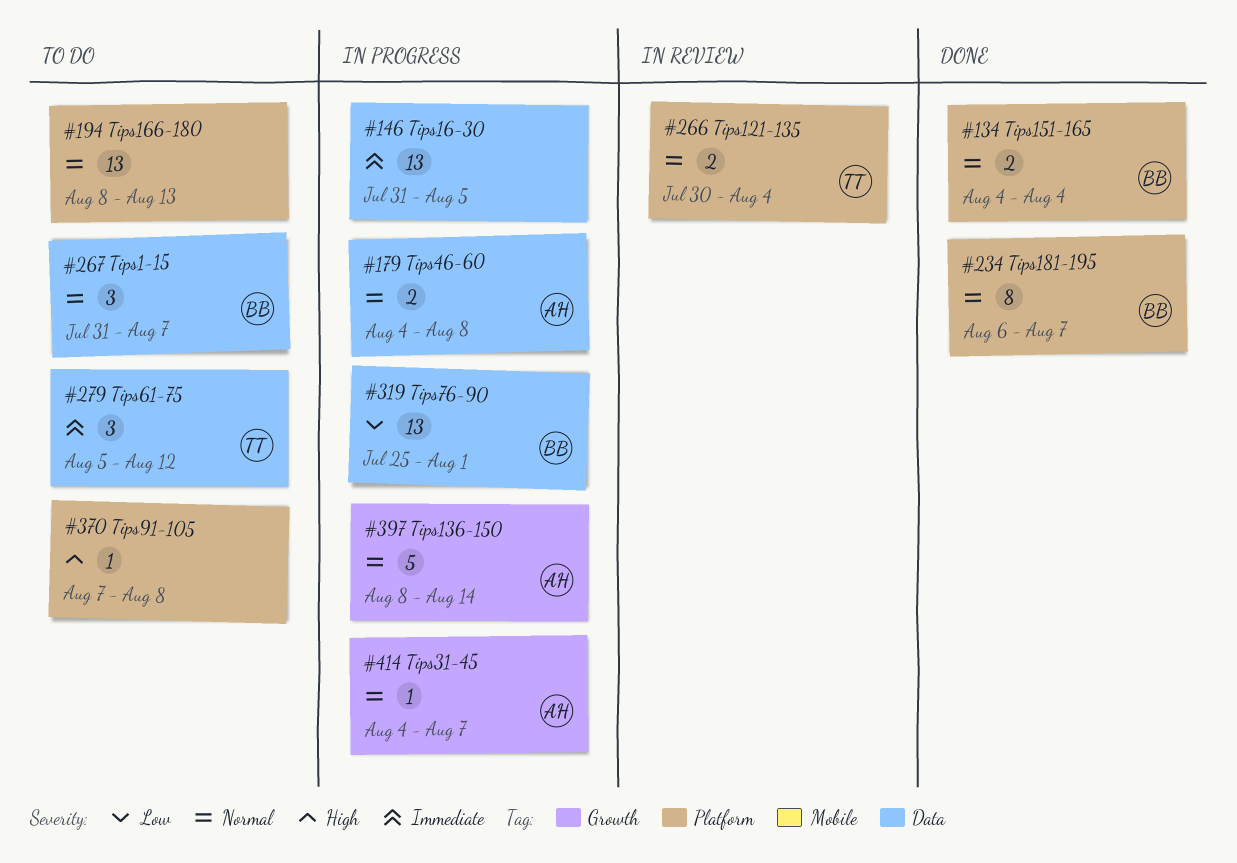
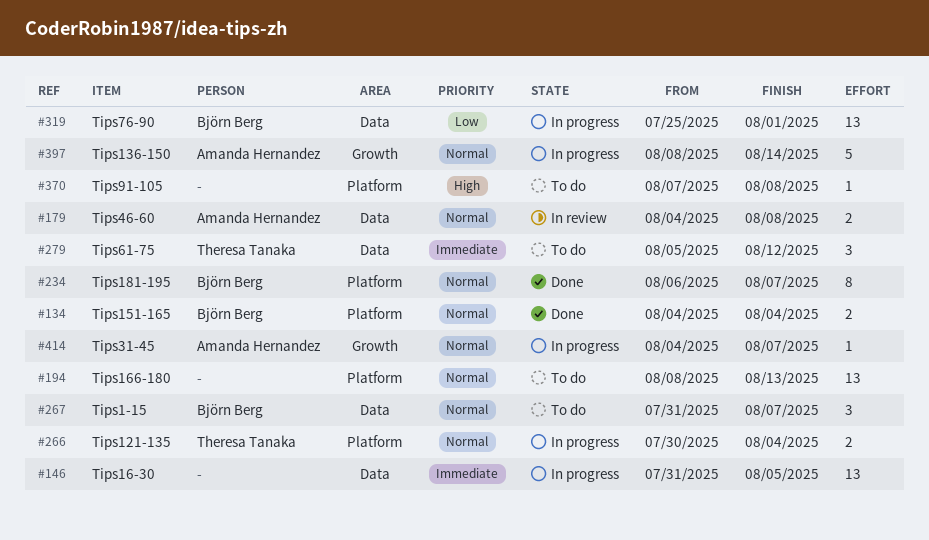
#179, status: In progress -> In review
#266, status: In review -> In progress

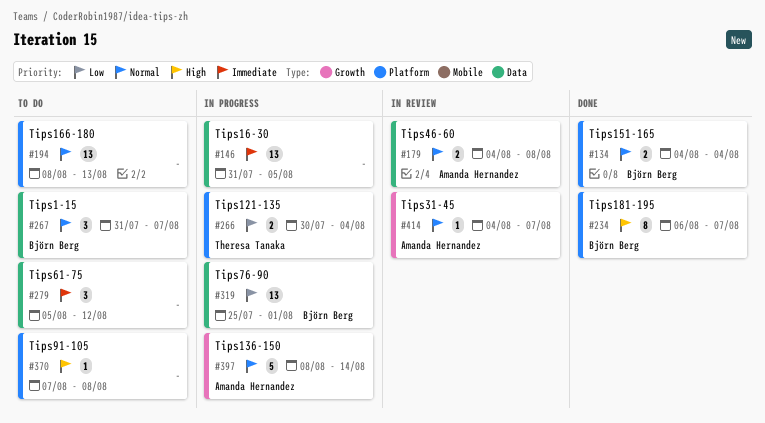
#234, priority: Normal -> High
#266, priority: Normal -> Low
#279, owner: Theresa Tanaka -> none
#414, status: In progress -> In review

